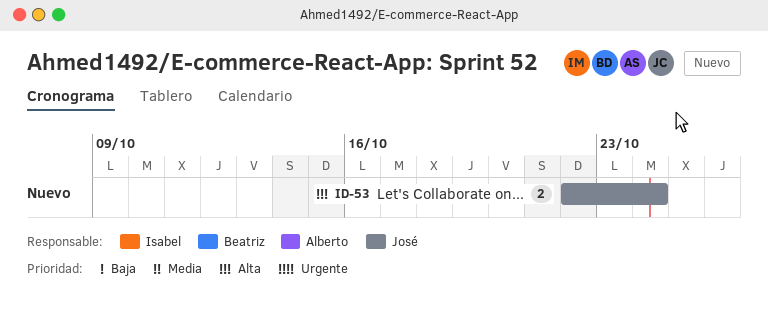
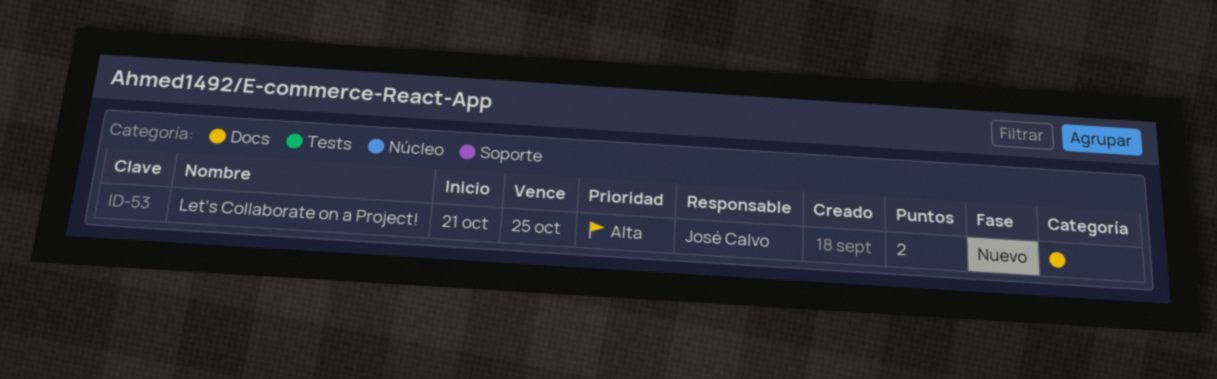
ID-53, start: Oct 22 -> Oct 21
ID-53, due: Oct 24 -> Oct 25

